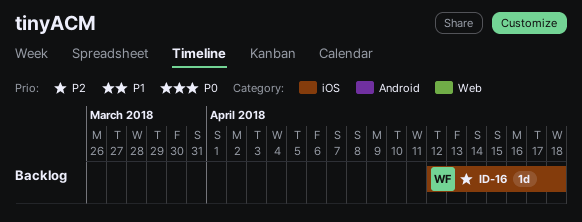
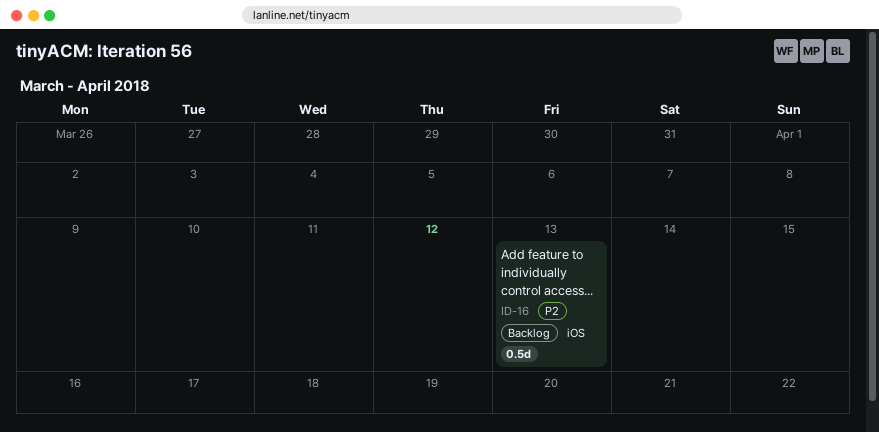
ID-16, estimate: 1d -> 0.5d
ID-16, due: Apr 18 -> Apr 13

